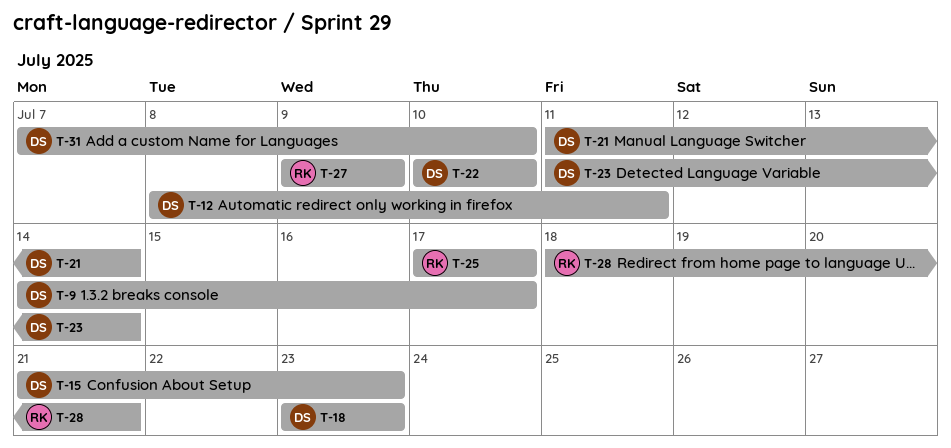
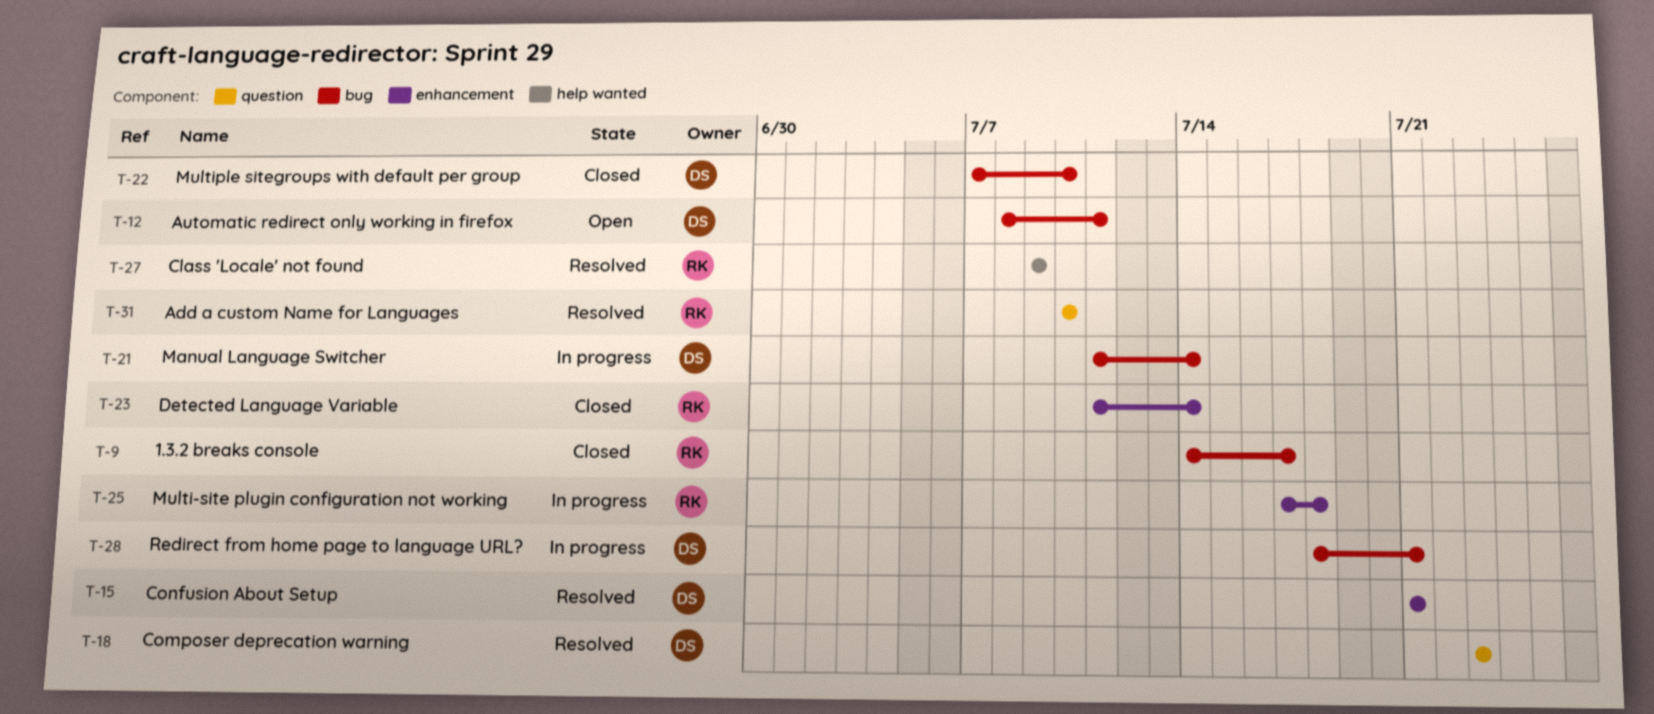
T-9, owner: DS -> RK
T-15, due: Jul 23 -> Jul 21
T-22, start: Jul 10 -> Jul 7
T-23, owner: DS -> RK
T-25, due: Jul 17 -> Jul 18
T-28, owner: RK -> DS
T-31, owner: DS -> RK
T-31, start: Jul 7 -> Jul 10

